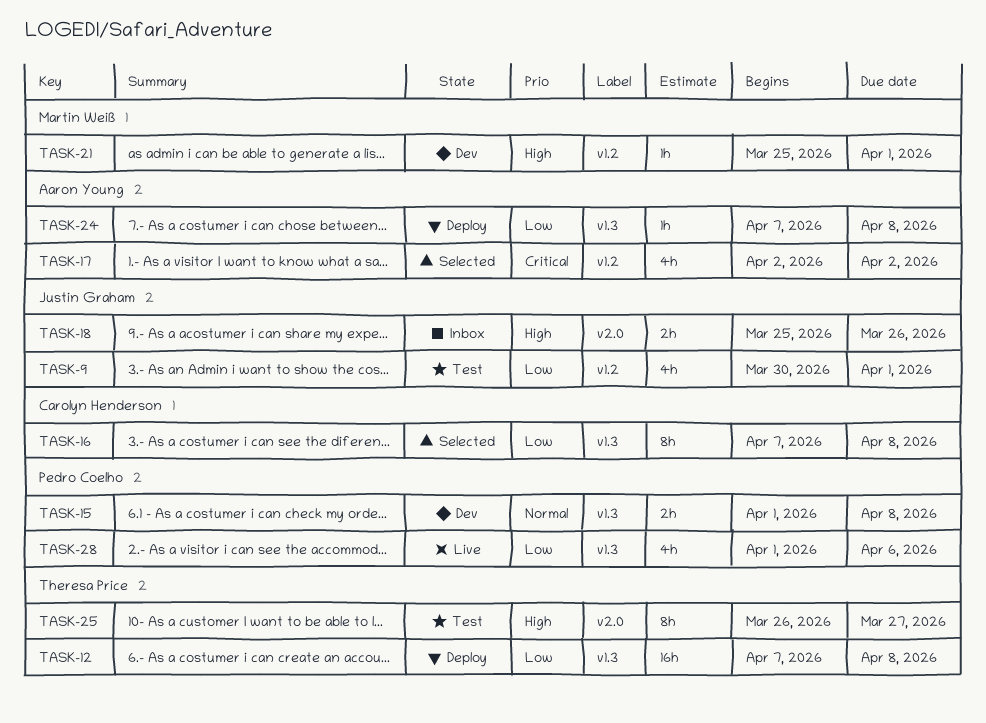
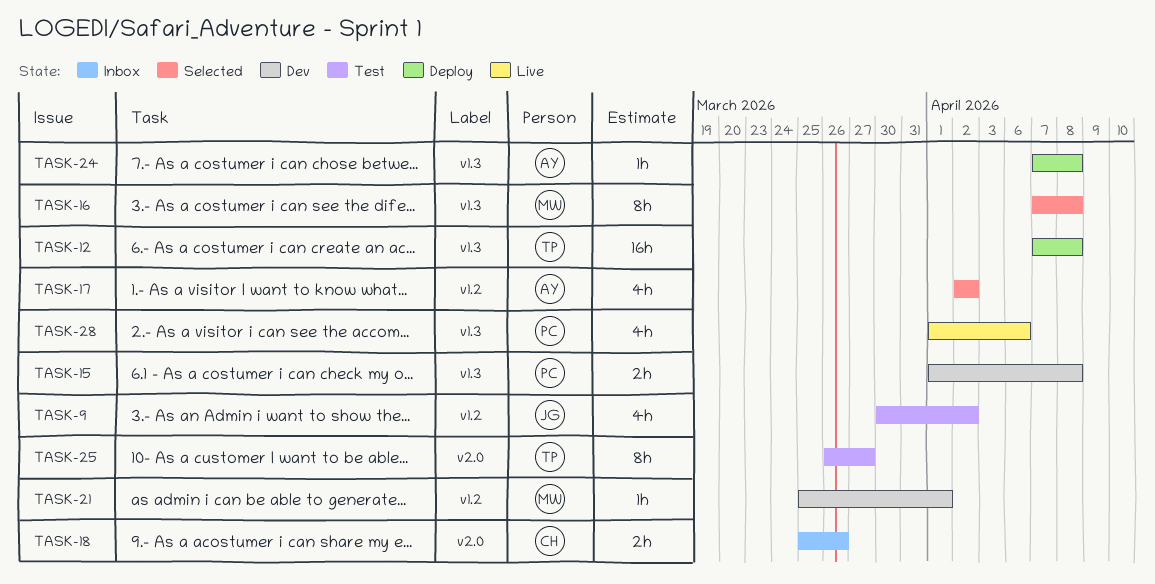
TASK-9, due: Apr 1 -> Apr 2
TASK-16, owner: Carolyn Henderson -> Martin Weiß
TASK-18, owner: Justin Graham -> Carolyn Henderson

